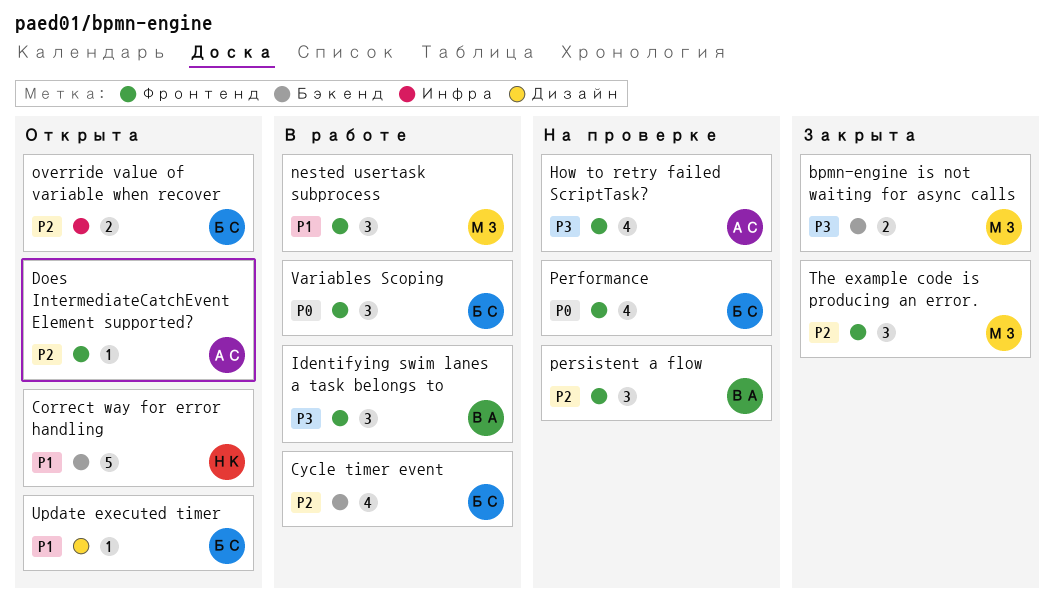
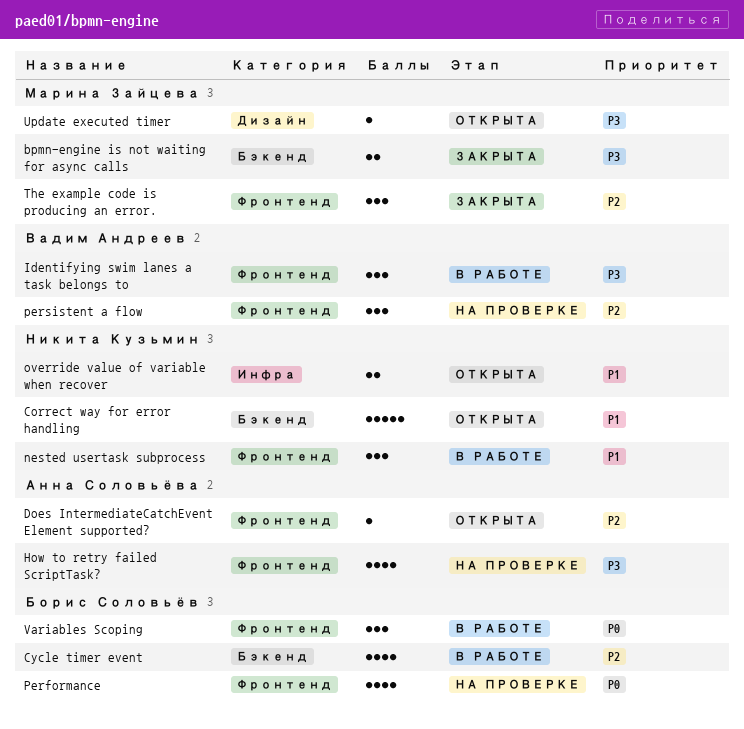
nested usertask subprocess, owner: Марина Зайцева -> Никита Кузьмин
override value of variable when recover, owner: Борис Соловьёв -> Никита Кузьмин
override value of variable when recover, priority: P2 -> P1
Update executed timer, owner: Борис Соловьёв -> Марина Зайцева
Update executed timer, priority: P1 -> P3

